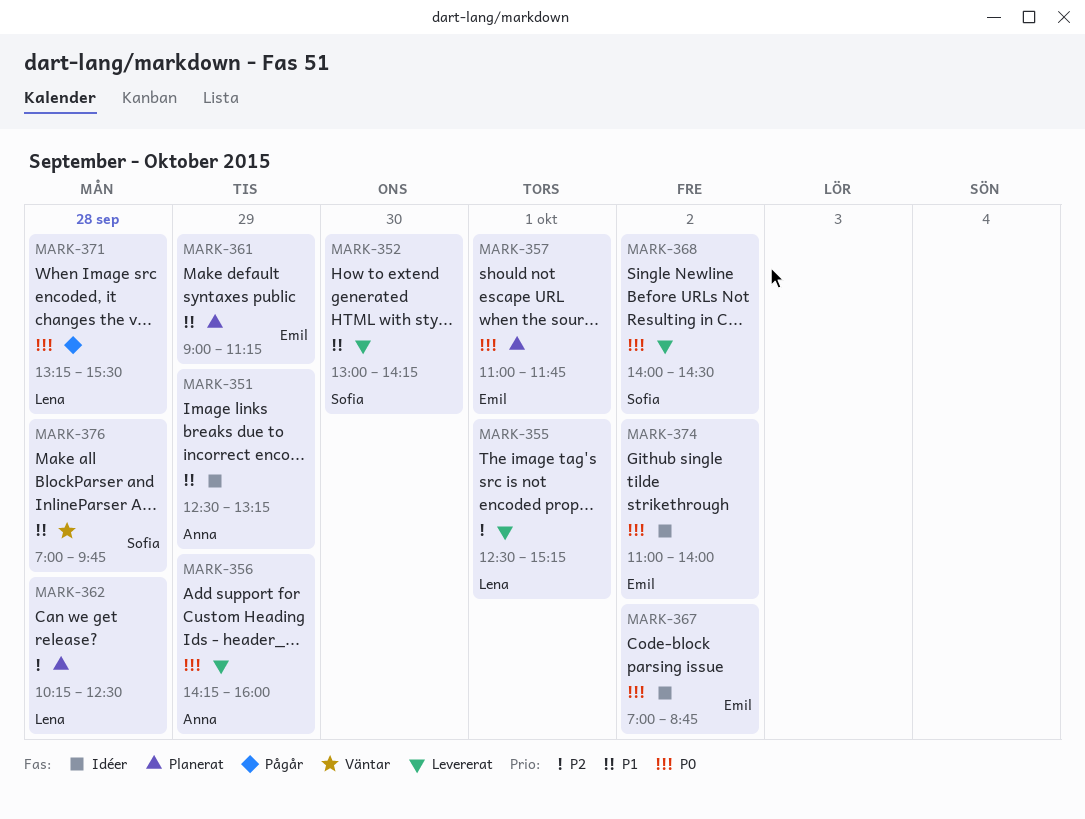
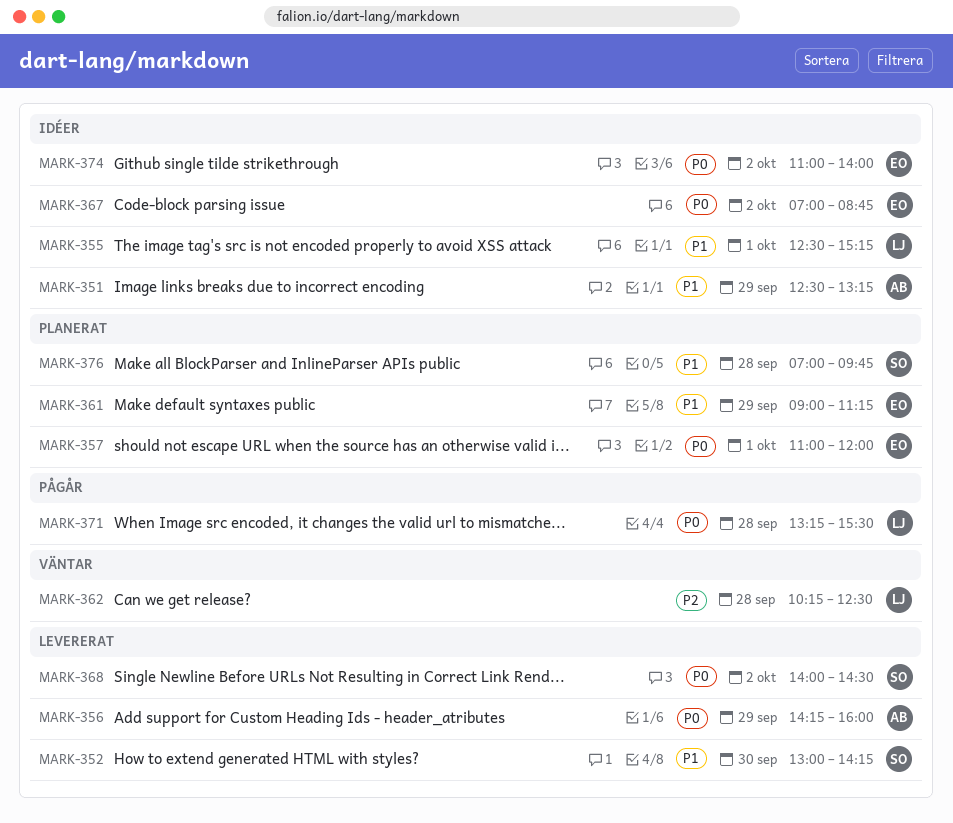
MARK-355, status: Levererat -> Idéer
MARK-355, priority: P2 -> P1
MARK-357, ends: 11:45 -> 12:00
MARK-362, status: Planerat -> Väntar
MARK-376, status: Väntar -> Planerat

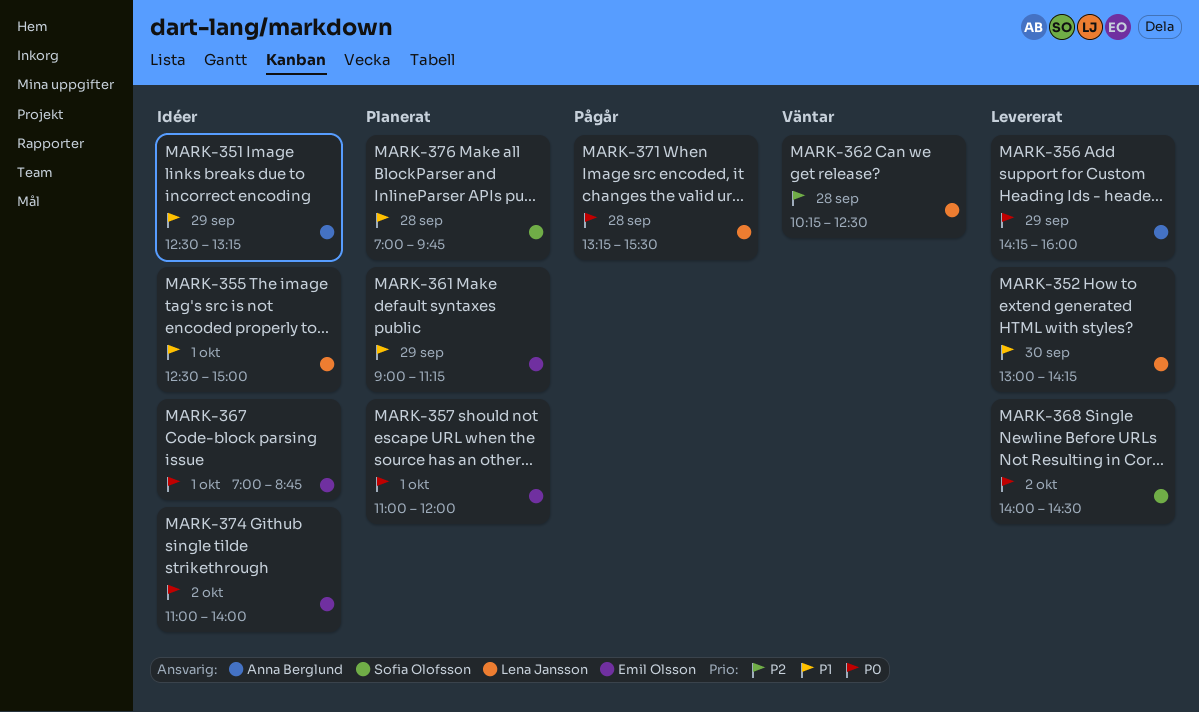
MARK-352, owner: Sofia Olofsson -> Lena Jansson
MARK-355, ends: 15:15 -> 15:00
MARK-367, day: Oct 2 -> Oct 1

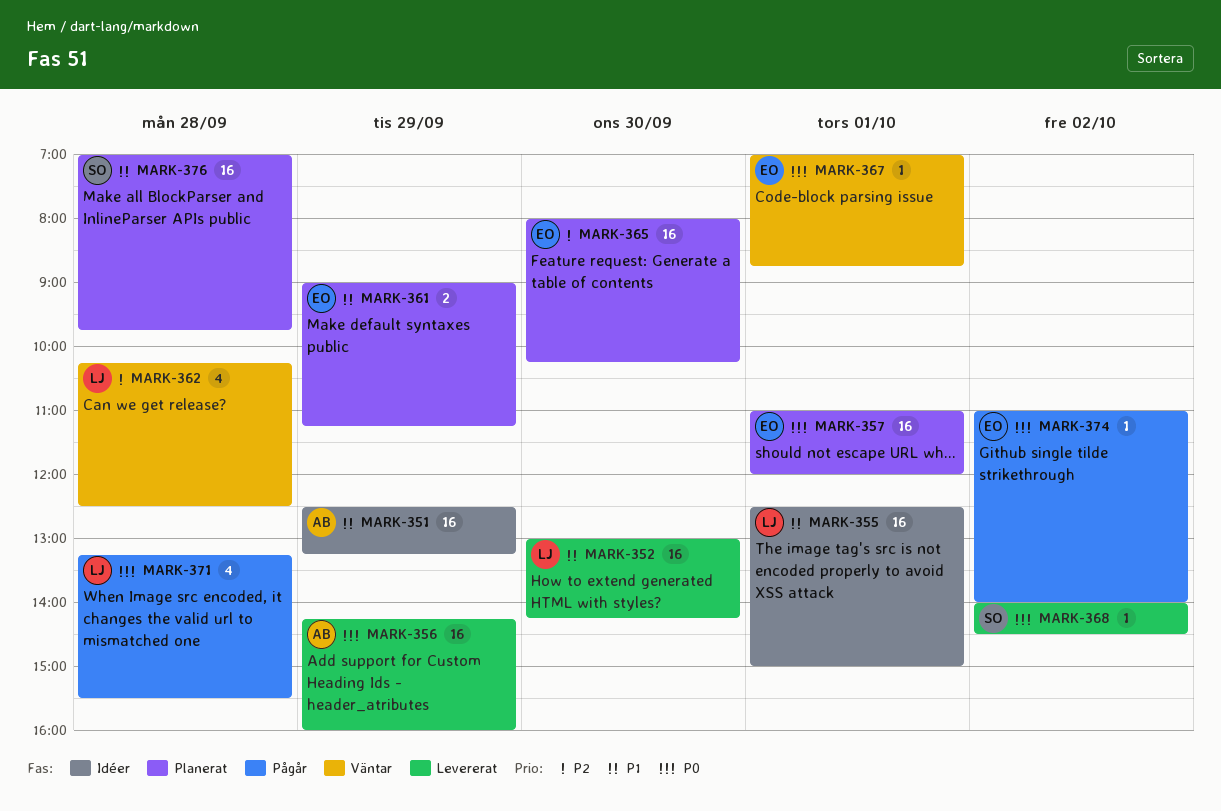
MARK-365: none -> present
MARK-367, status: Idéer -> Väntar
MARK-374, status: Idéer -> Pågår

